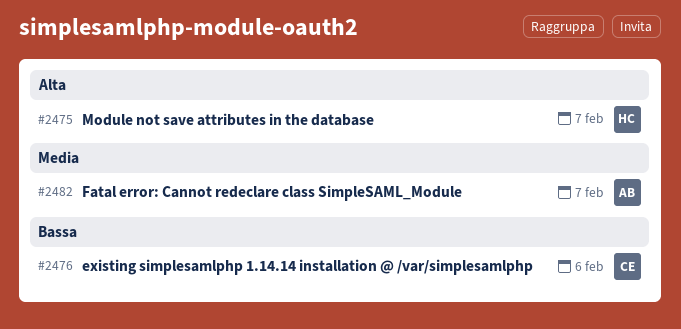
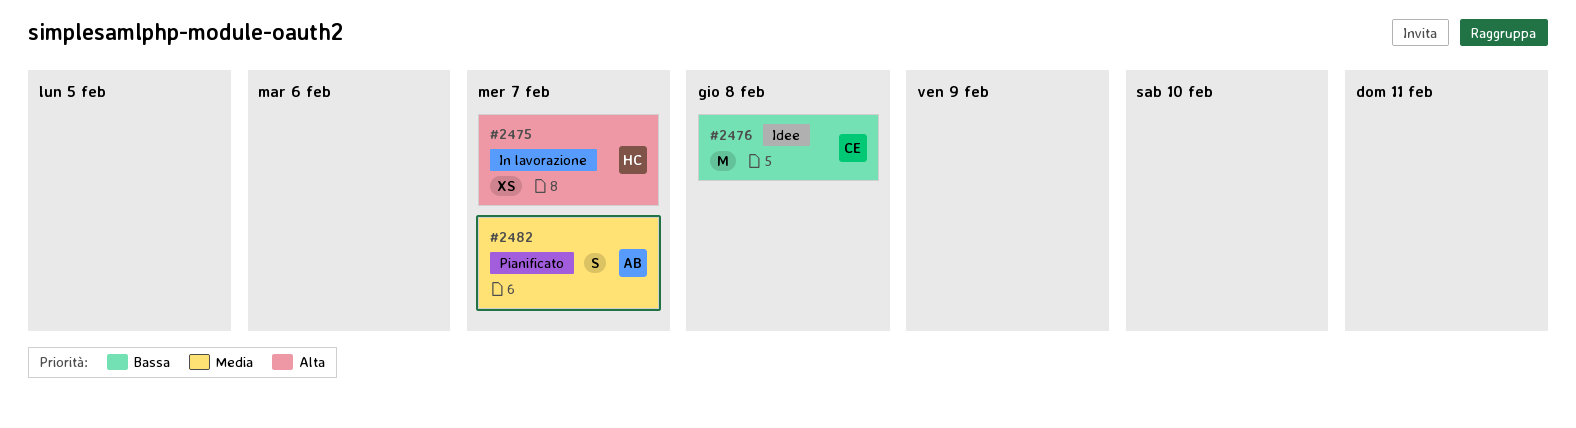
#2476, due: Feb 6 -> Feb 8

